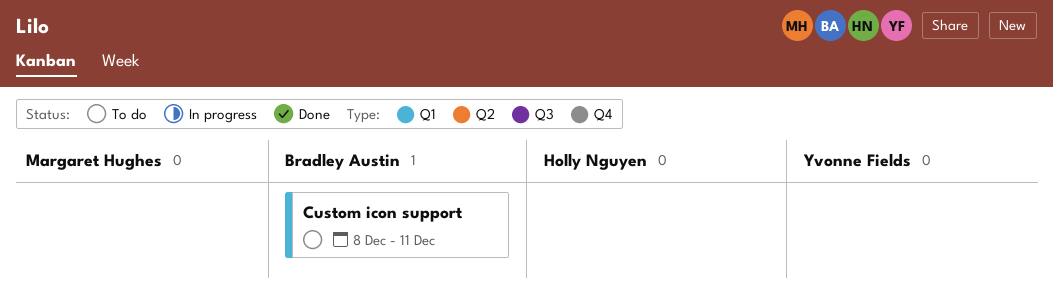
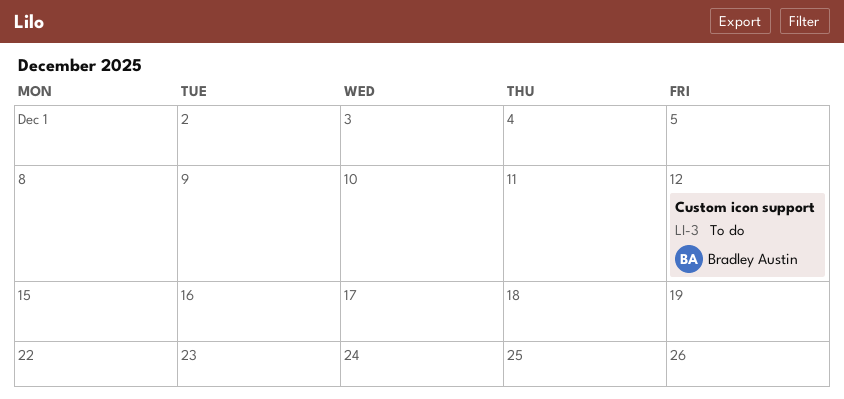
Custom icon support, due: Dec 11 -> Dec 12

